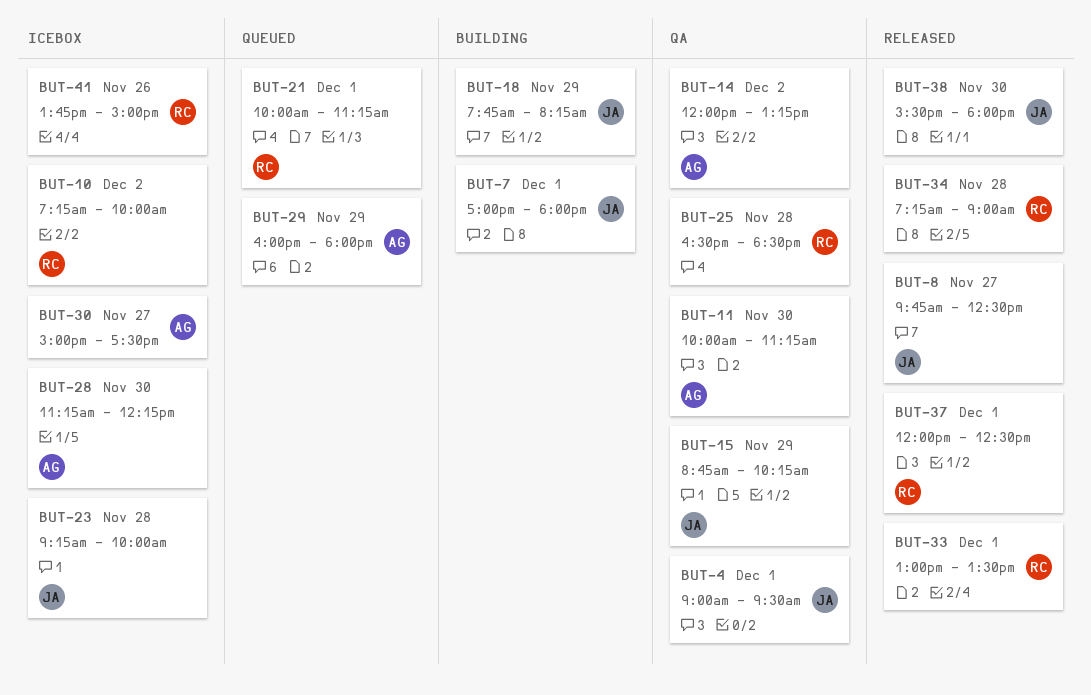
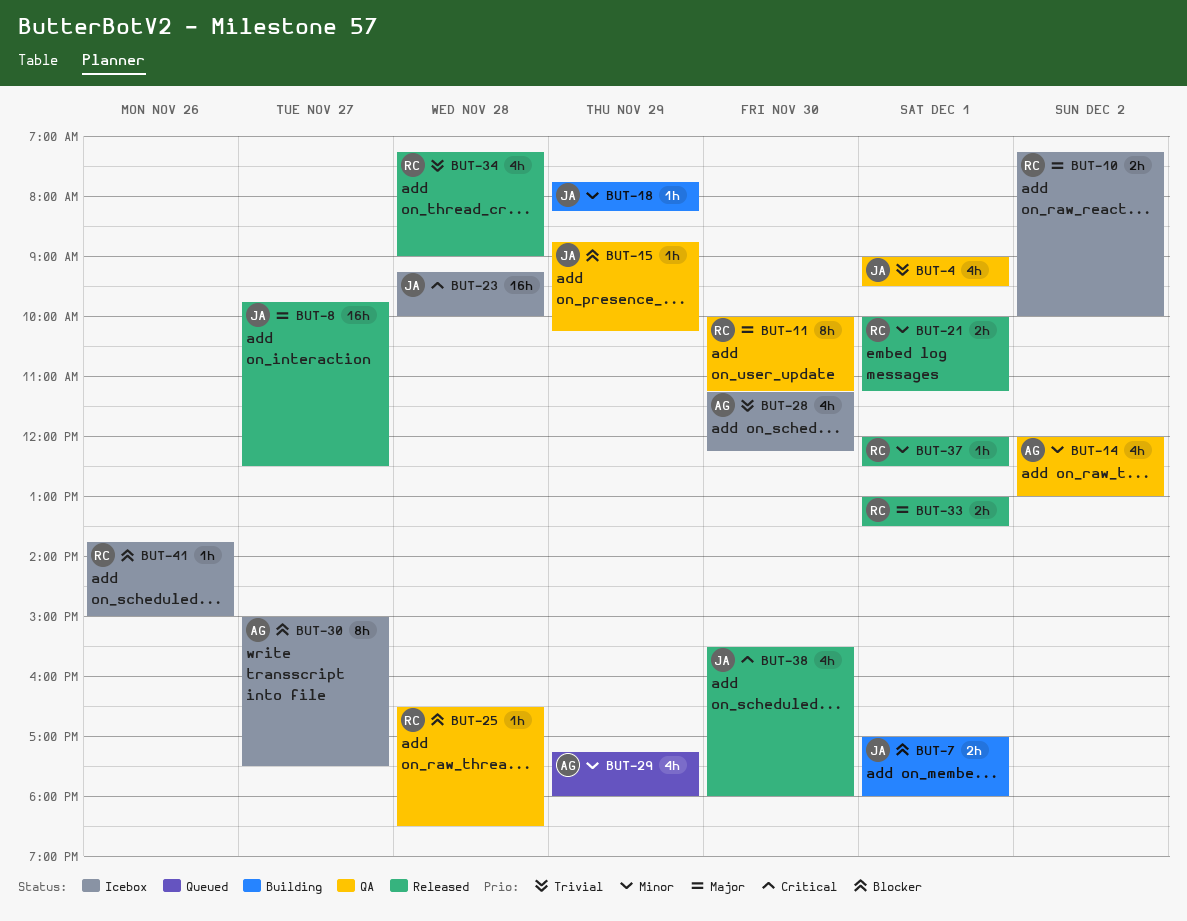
BUT-11, owner: AG -> RC
BUT-14, ends: 13:15 -> 13:00
BUT-21, status: Queued -> Released
BUT-29, begins: 16:00 -> 17:15

